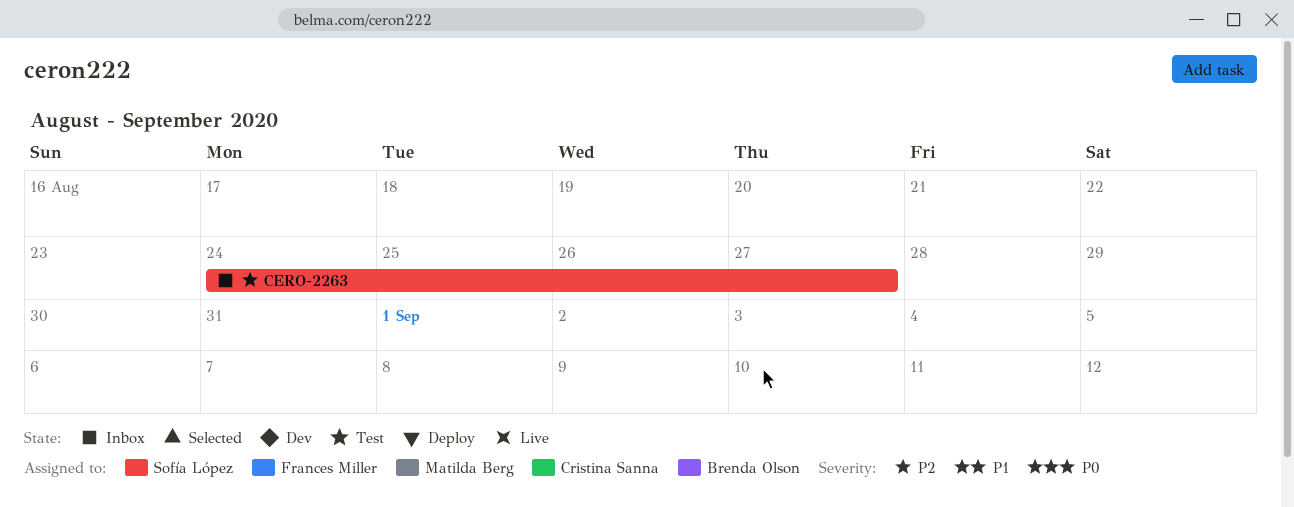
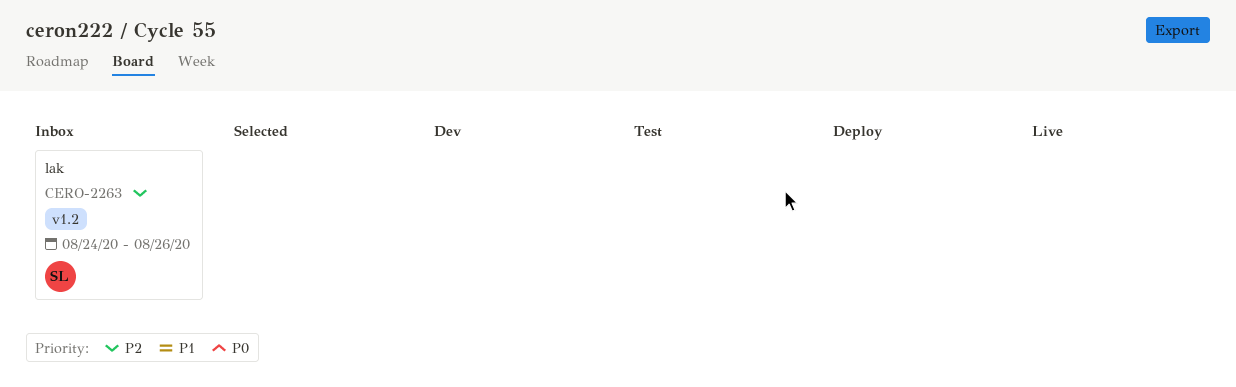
CERO-2263, due: Aug 27 -> Aug 26

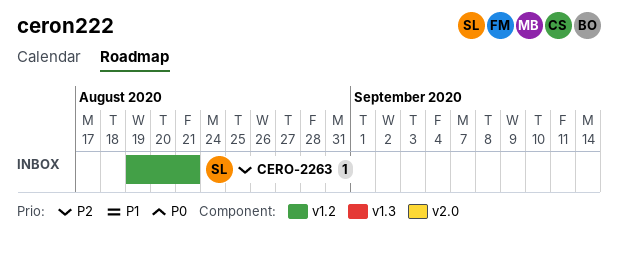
CERO-2263, start: Aug 24 -> Aug 19
CERO-2263, due: Aug 26 -> Aug 21

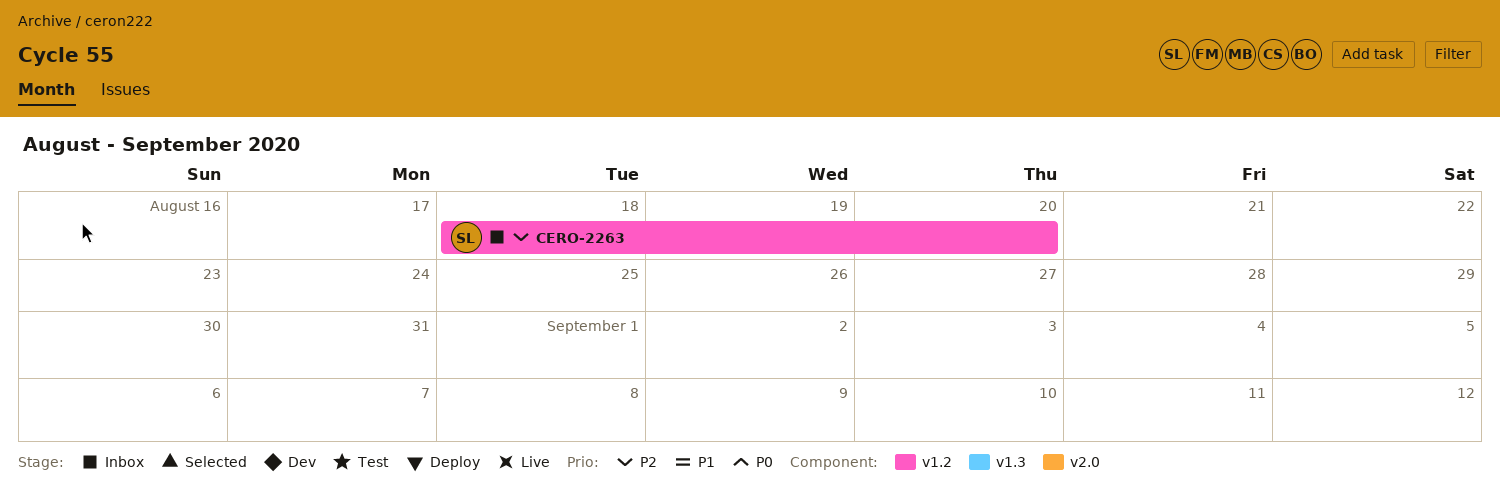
CERO-2263, start: Aug 19 -> Aug 18
CERO-2263, due: Aug 21 -> Aug 20

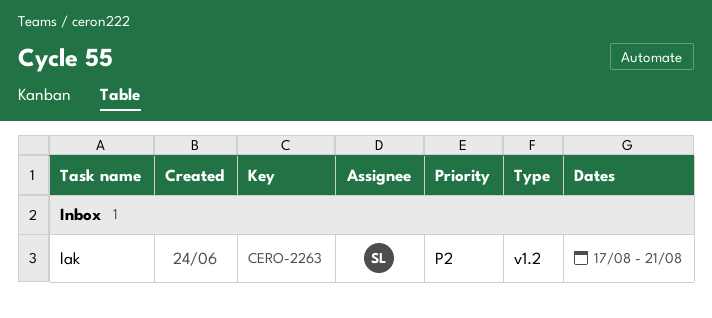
CERO-2263, start: Aug 18 -> Aug 17
CERO-2263, due: Aug 20 -> Aug 21

